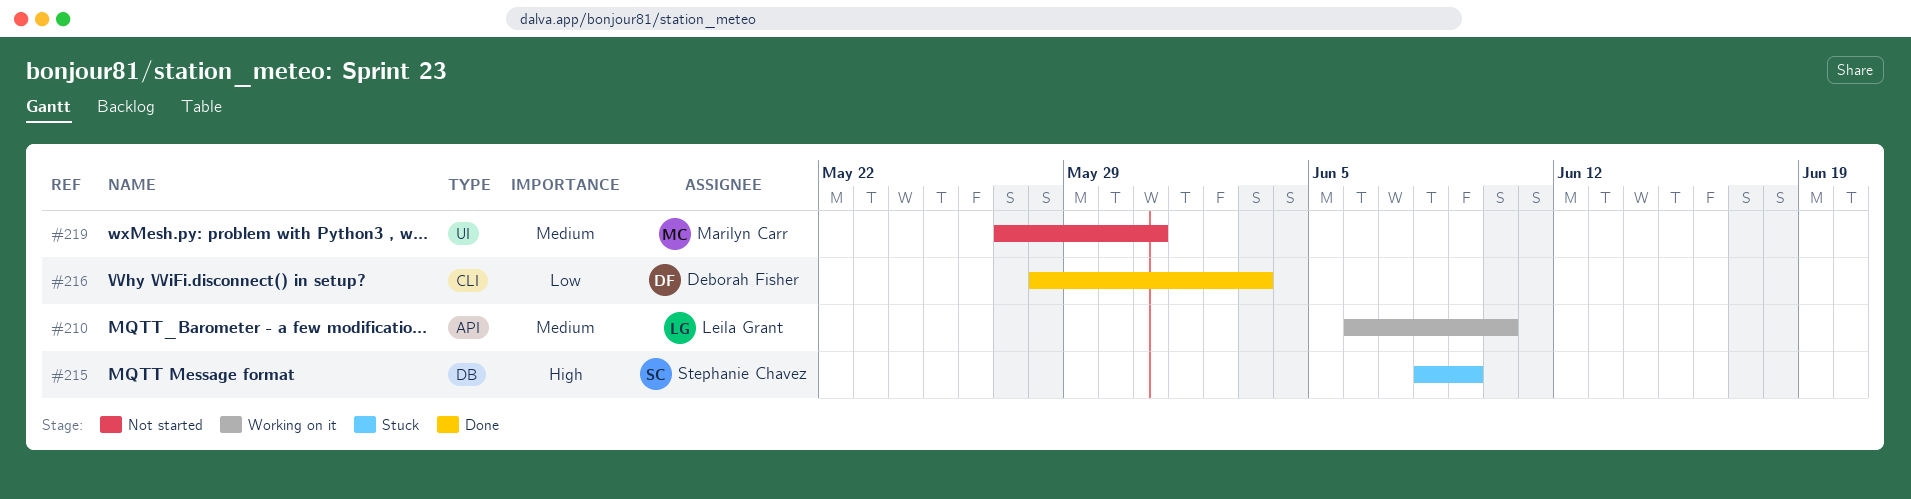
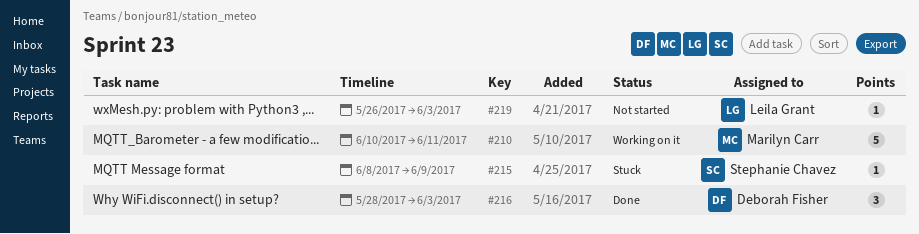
#210, owner: Leila Grant -> Marilyn Carr
#210, start: Jun 6 -> Jun 10
#210, due: Jun 10 -> Jun 11
#219, owner: Marilyn Carr -> Leila Grant
#219, start: May 27 -> May 26
#219, due: May 31 -> Jun 3

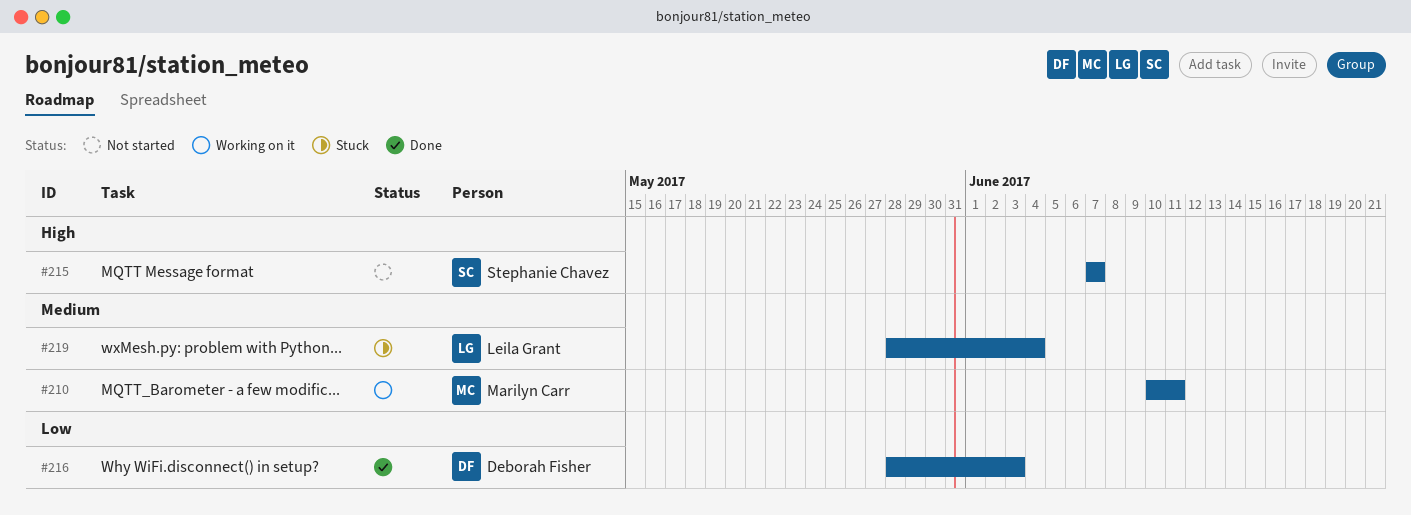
#215, status: Stuck -> Not started
#215, start: Jun 8 -> Jun 7
#215, due: Jun 9 -> Jun 7
#219, status: Not started -> Stuck
#219, start: May 26 -> May 28
#219, due: Jun 3 -> Jun 4

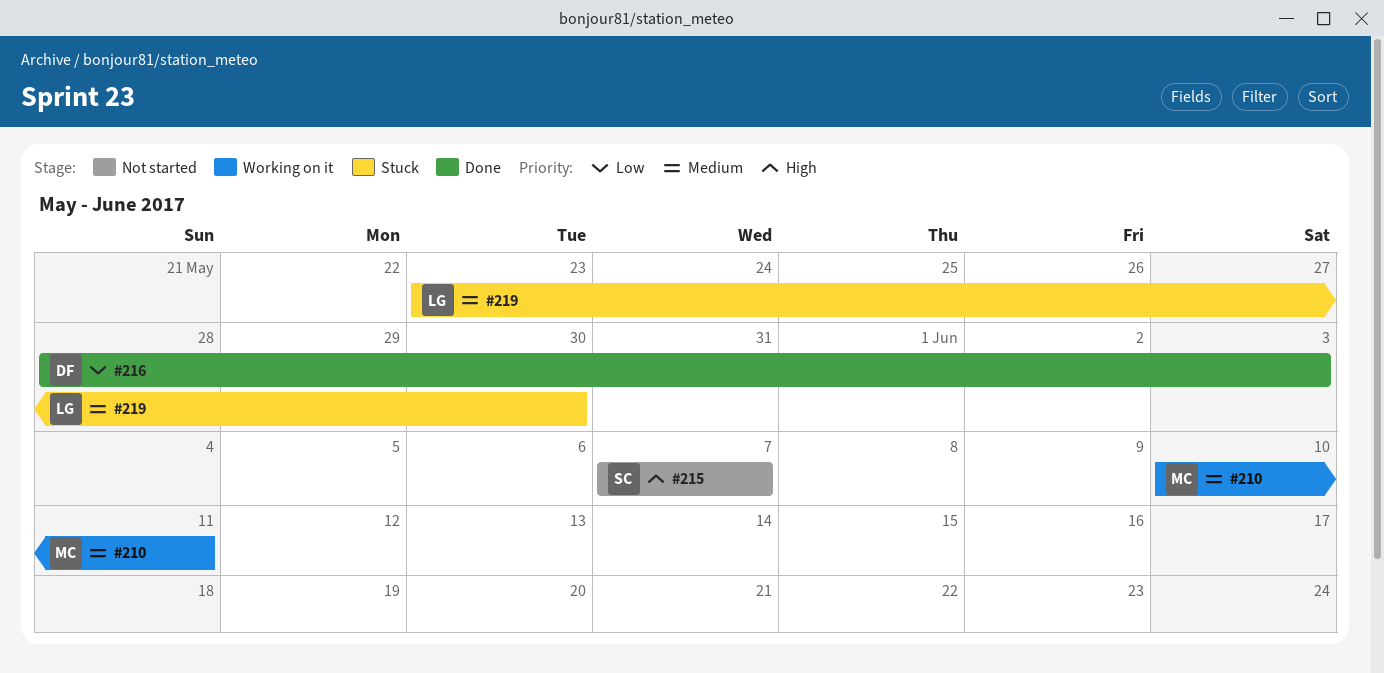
#219, start: May 28 -> May 23
#219, due: Jun 4 -> May 30

